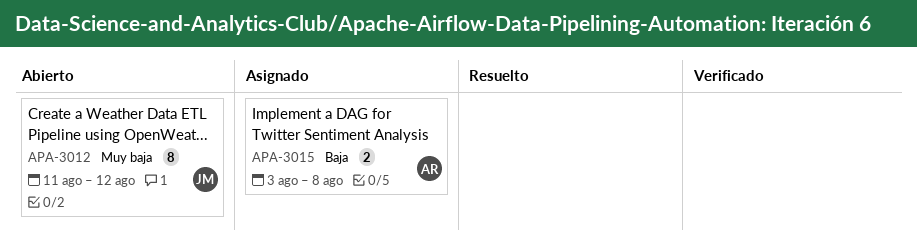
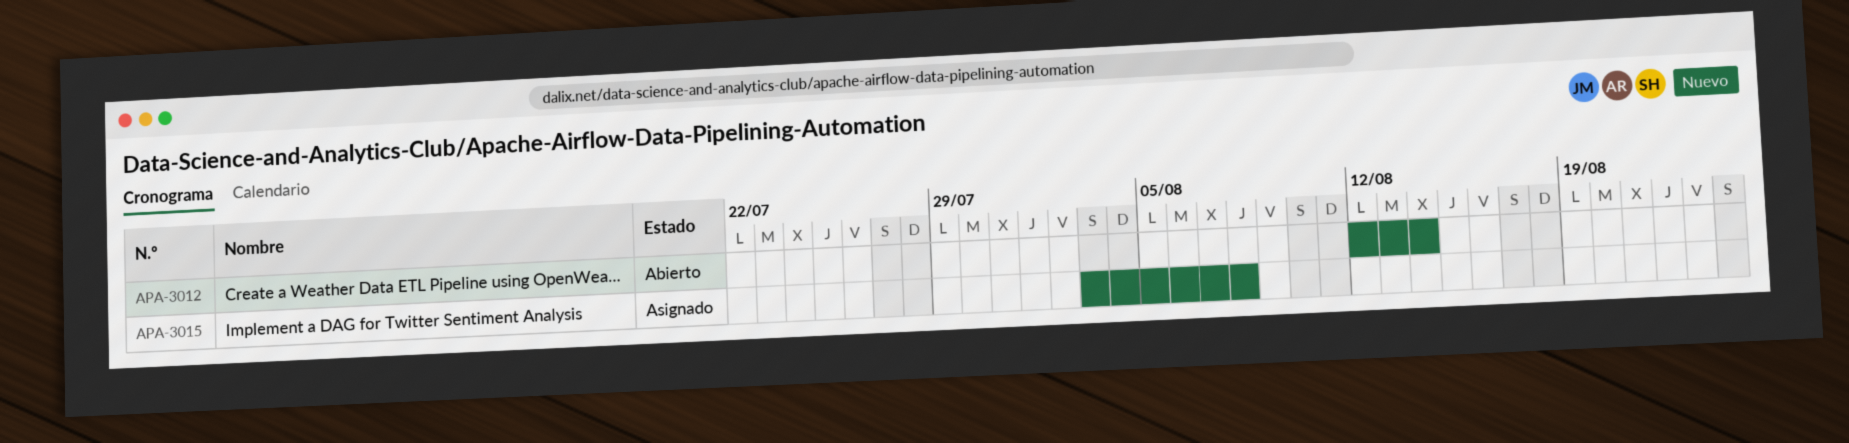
APA-3012, start: Aug 11 -> Aug 12
APA-3012, due: Aug 12 -> Aug 14

